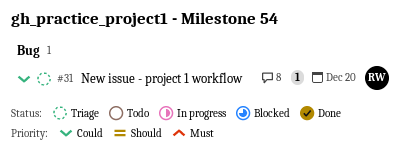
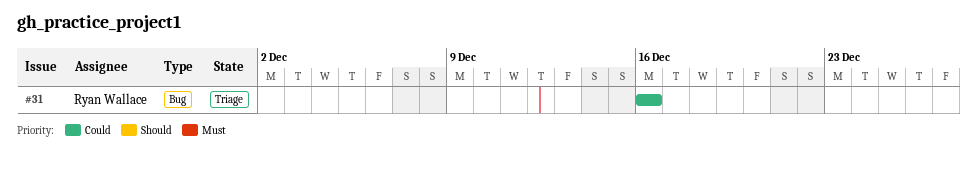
#31, due: Dec 20 -> Dec 16

